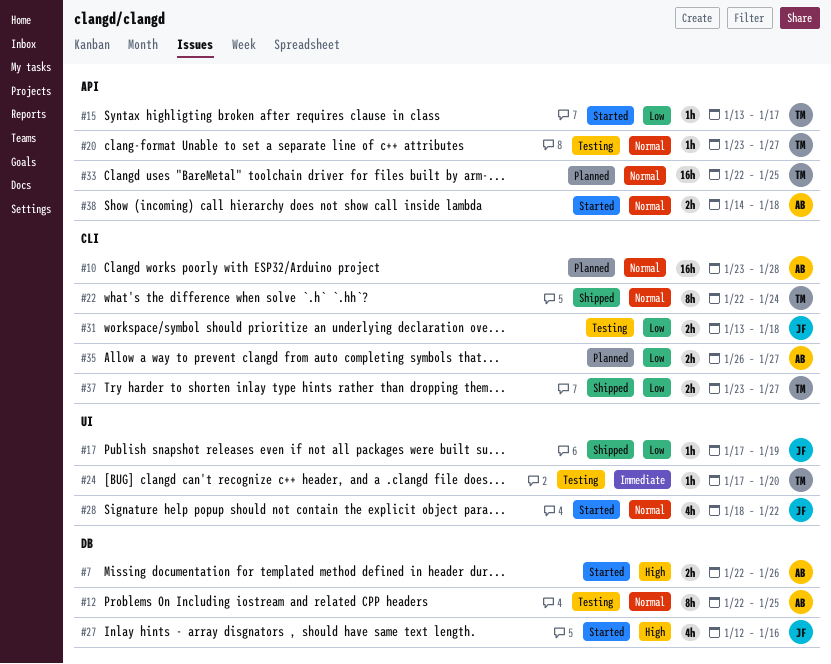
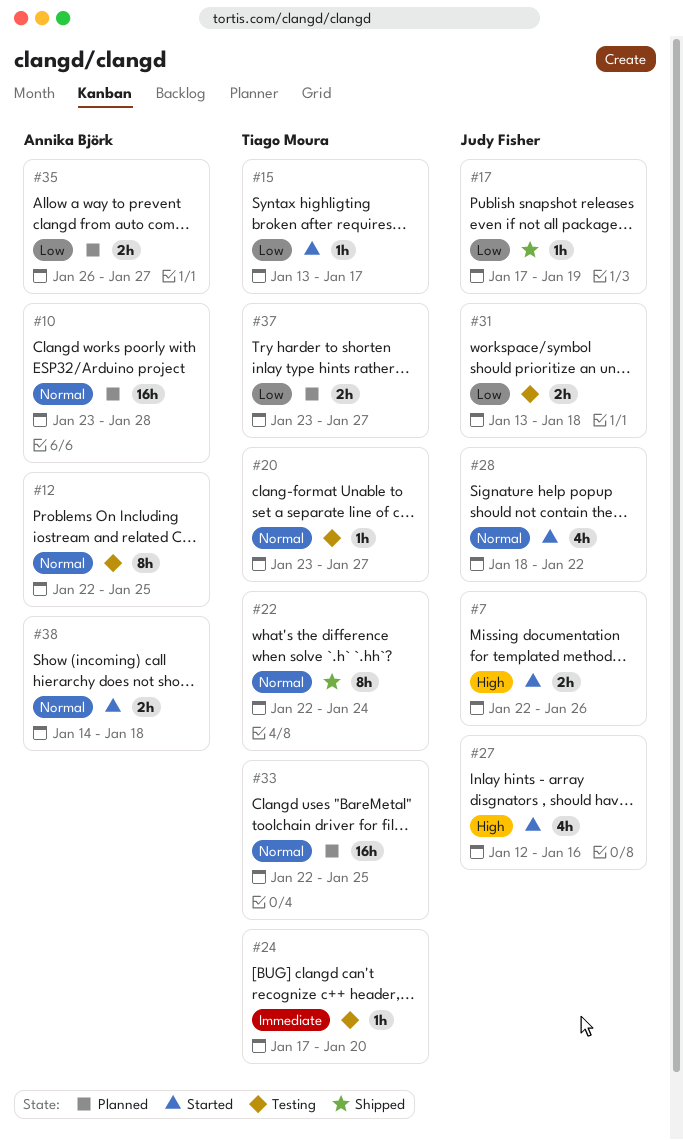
#7, owner: Annika Björk -> Judy Fisher
#37, status: Shipped -> Planned

